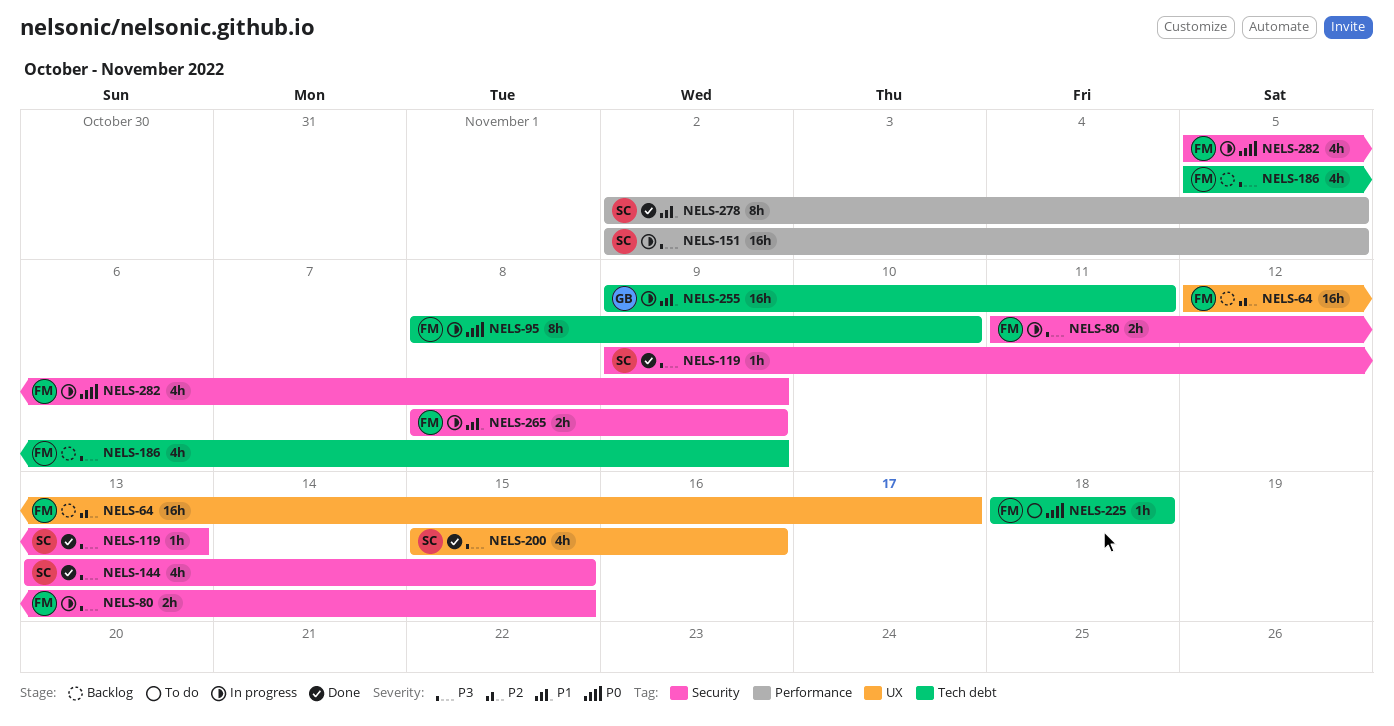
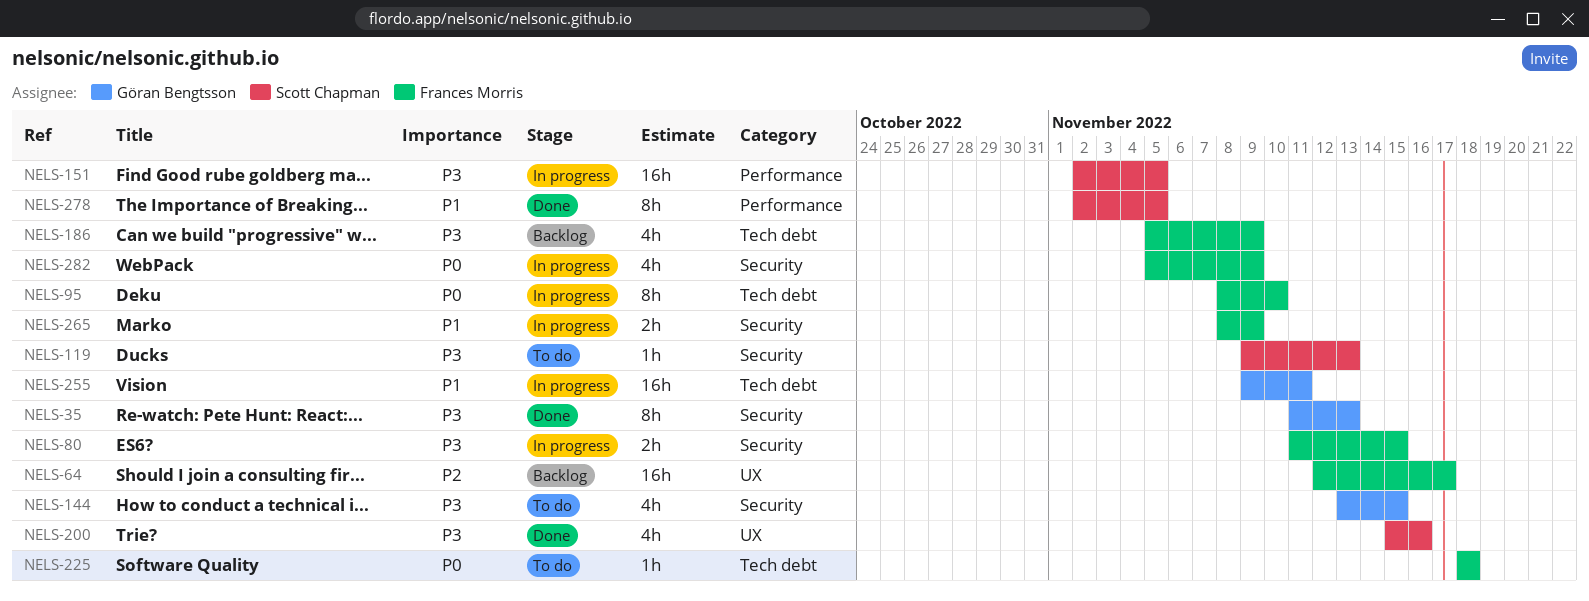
NELS-35: none -> present
NELS-119, status: Done -> To do
NELS-144, status: Done -> To do
NELS-144, owner: Scott Chapman -> Göran Bengtsson

